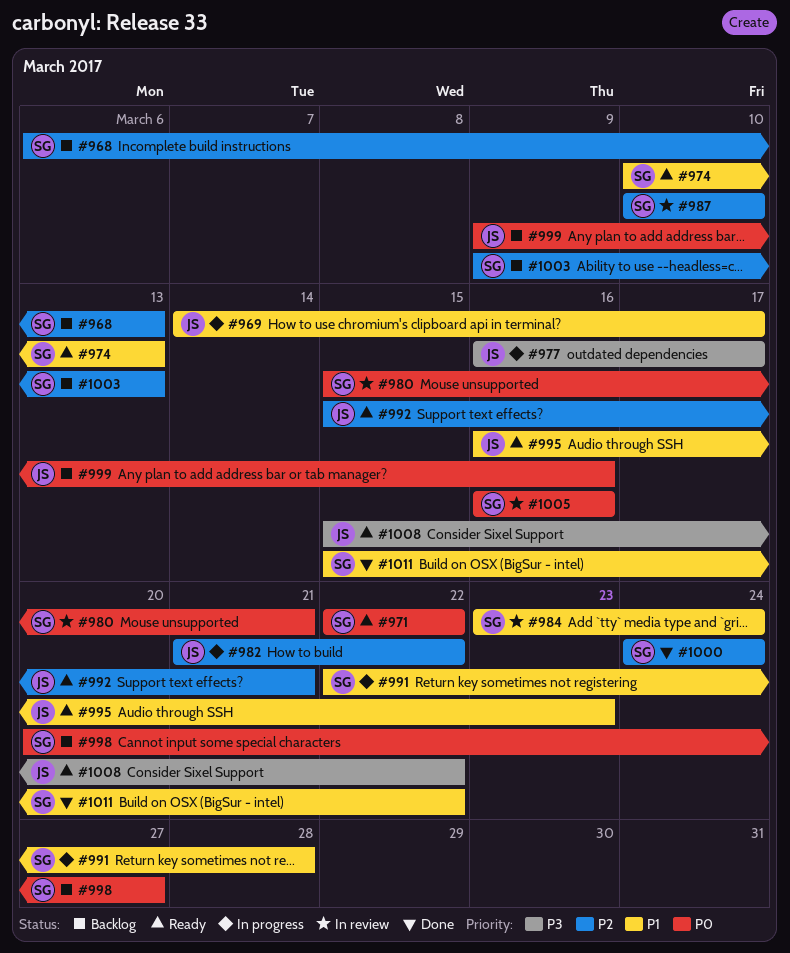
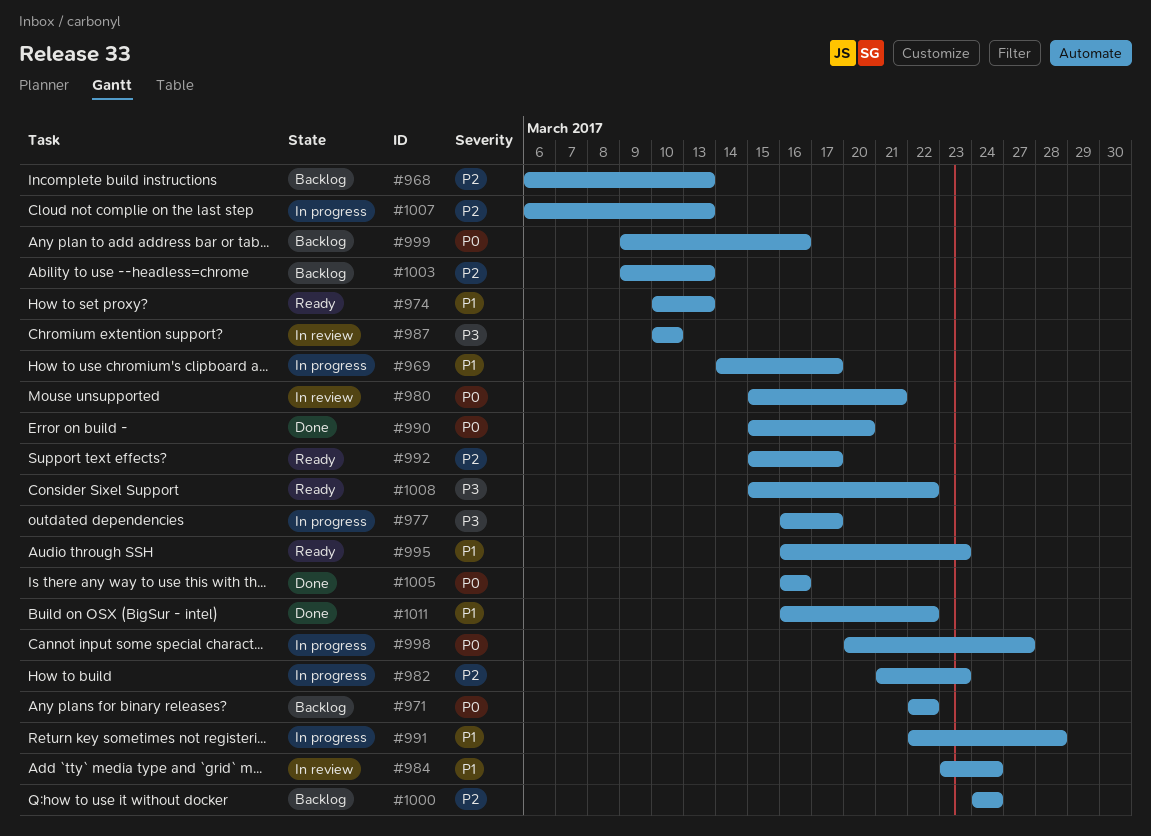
#971, status: Ready -> Backlog
#982, due: Mar 22 -> Mar 23
#987, priority: P2 -> P3
#990: none -> present
#992, due: Mar 21 -> Mar 17
#998, status: Backlog -> In progress
#1000, status: Done -> Backlog
#1005, status: In review -> Done
#1007: none -> present
#1011, start: Mar 15 -> Mar 16

